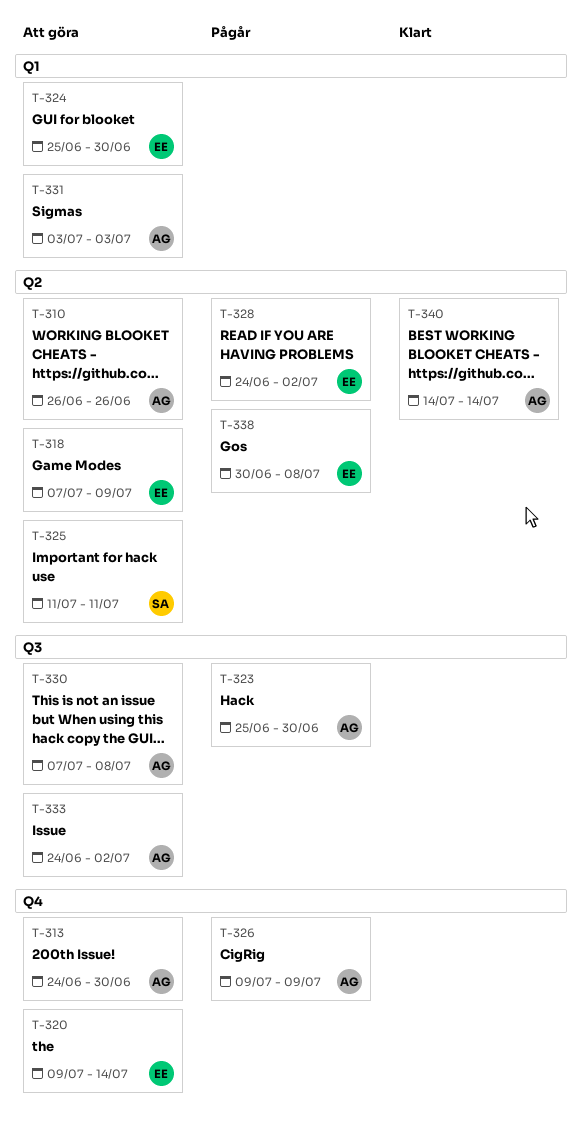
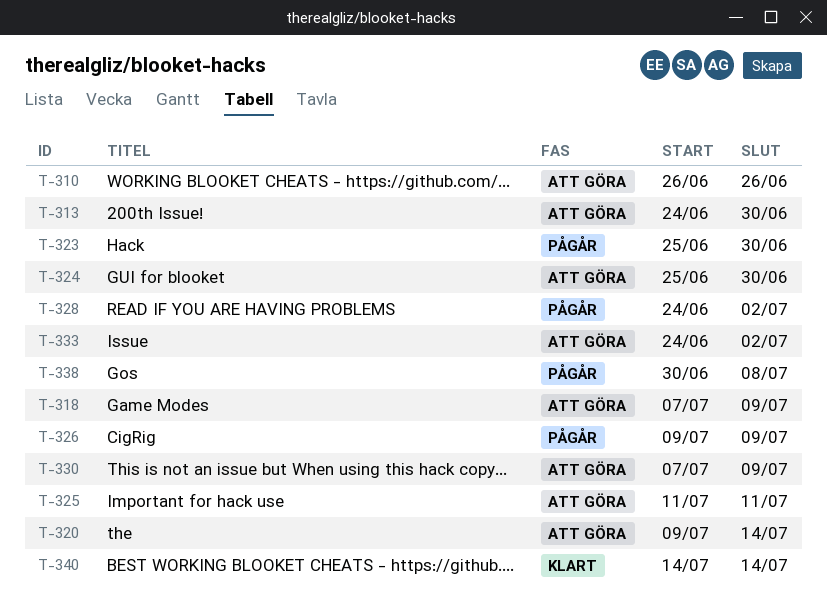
T-330, due: Jul 8 -> Jul 9
T-331: present -> none

